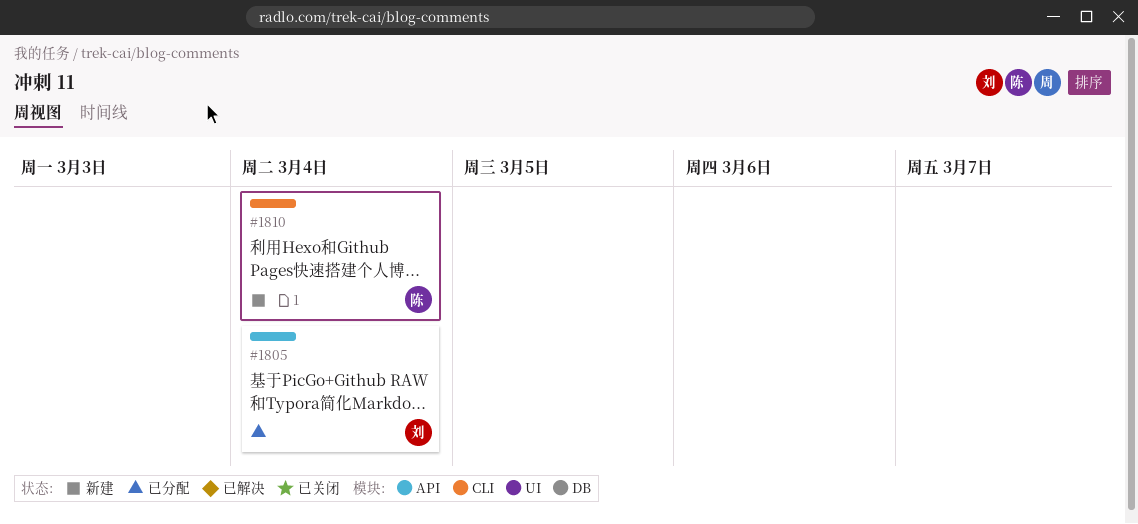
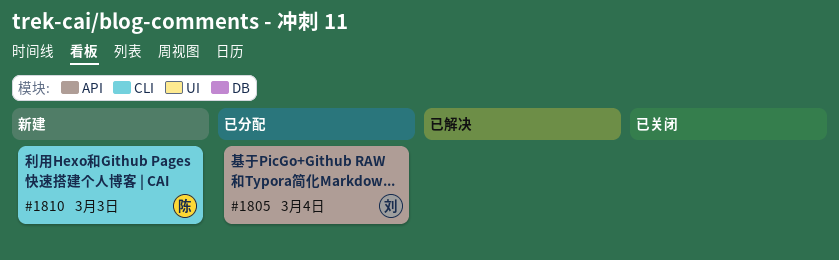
#1810, due: Mar 4 -> Mar 3

